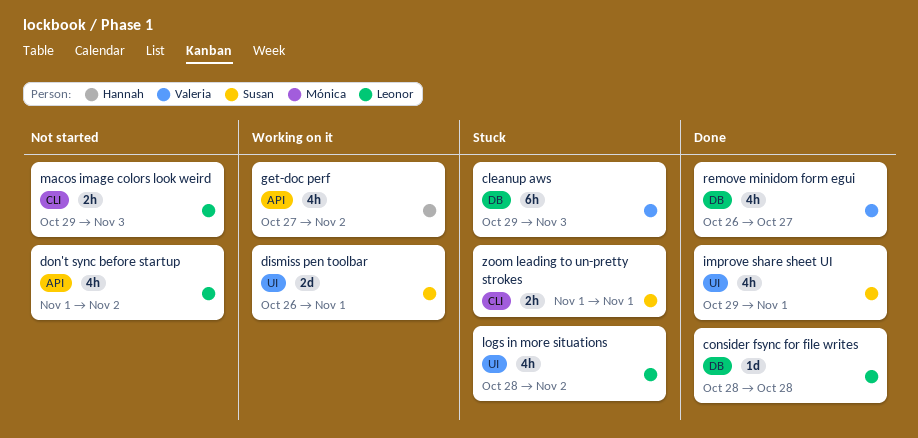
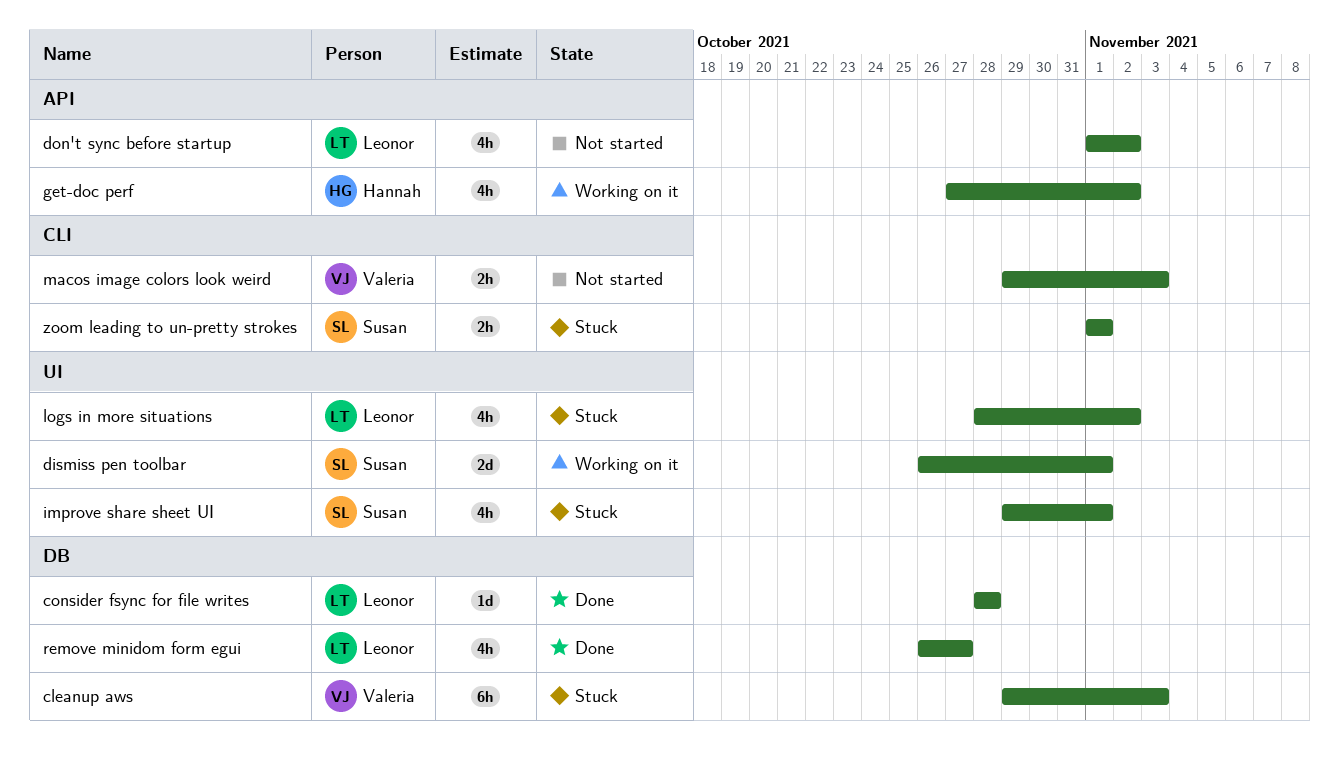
improve share sheet UI, status: Done -> Stuck
macos image colors look weird, owner: Leonor -> Valeria
remove minidom form egui, owner: Valeria -> Leonor

